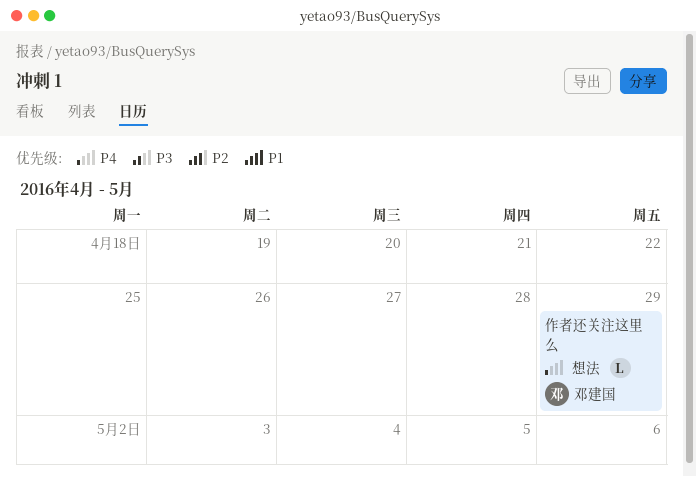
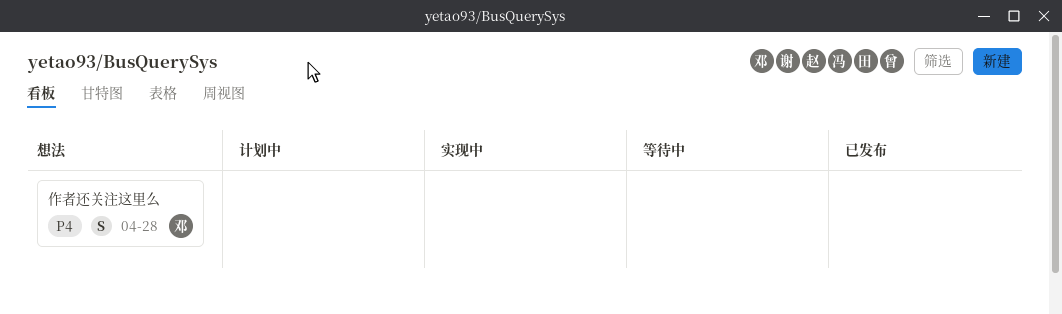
作者还关注这里么, estimate: L -> S
作者还关注这里么, due: Apr 29 -> Apr 28

